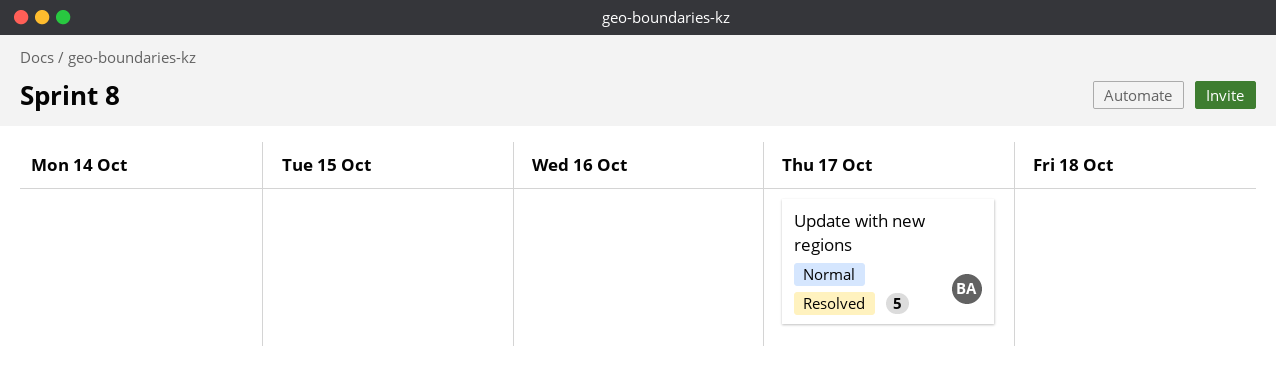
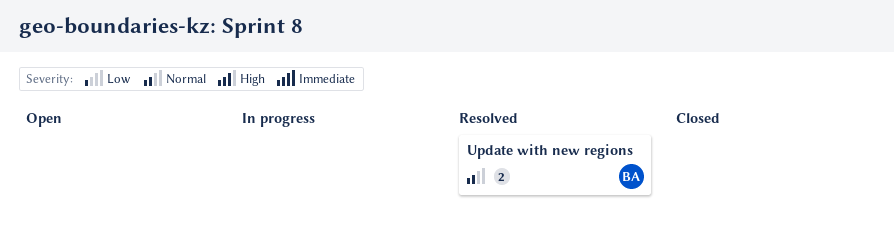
Update with new regions, estimate: 5 -> 2

